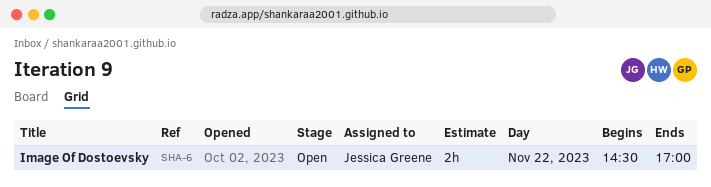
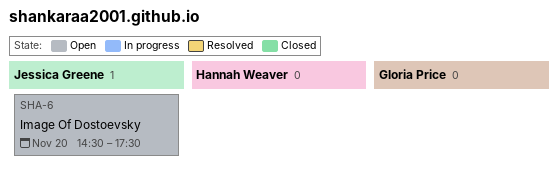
SHA-6, day: Nov 22 -> Nov 20
SHA-6, ends: 17:00 -> 17:30

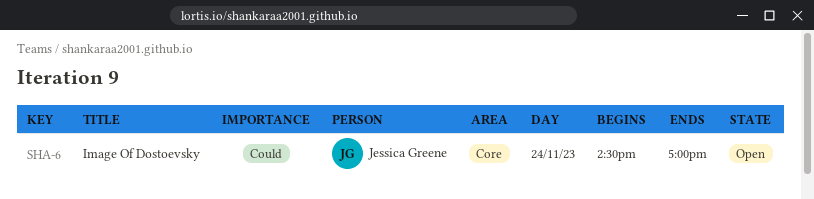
SHA-6, day: Nov 20 -> Nov 24
SHA-6, ends: 17:30 -> 17:00

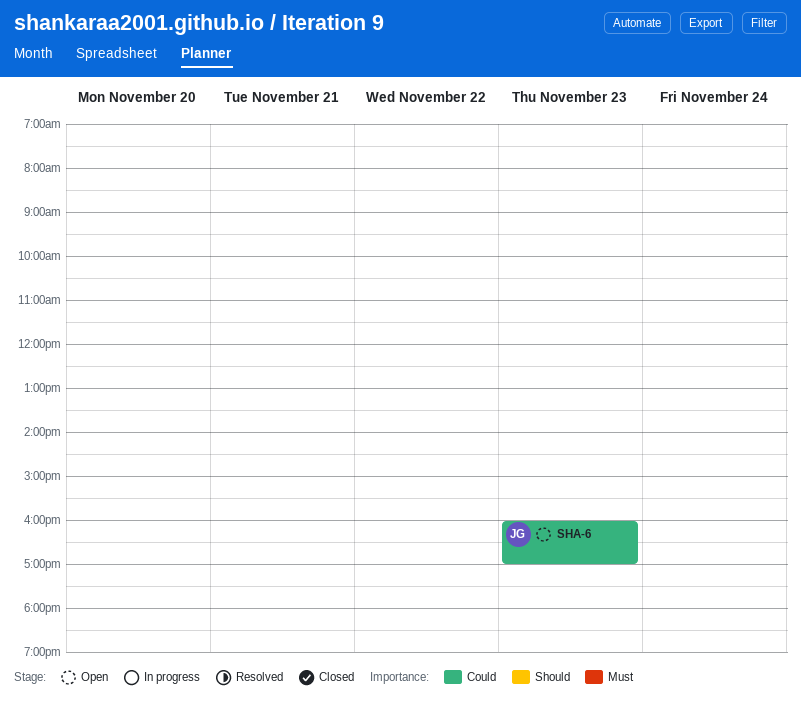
SHA-6, day: Nov 24 -> Nov 23
SHA-6, begins: 14:30 -> 16:00

